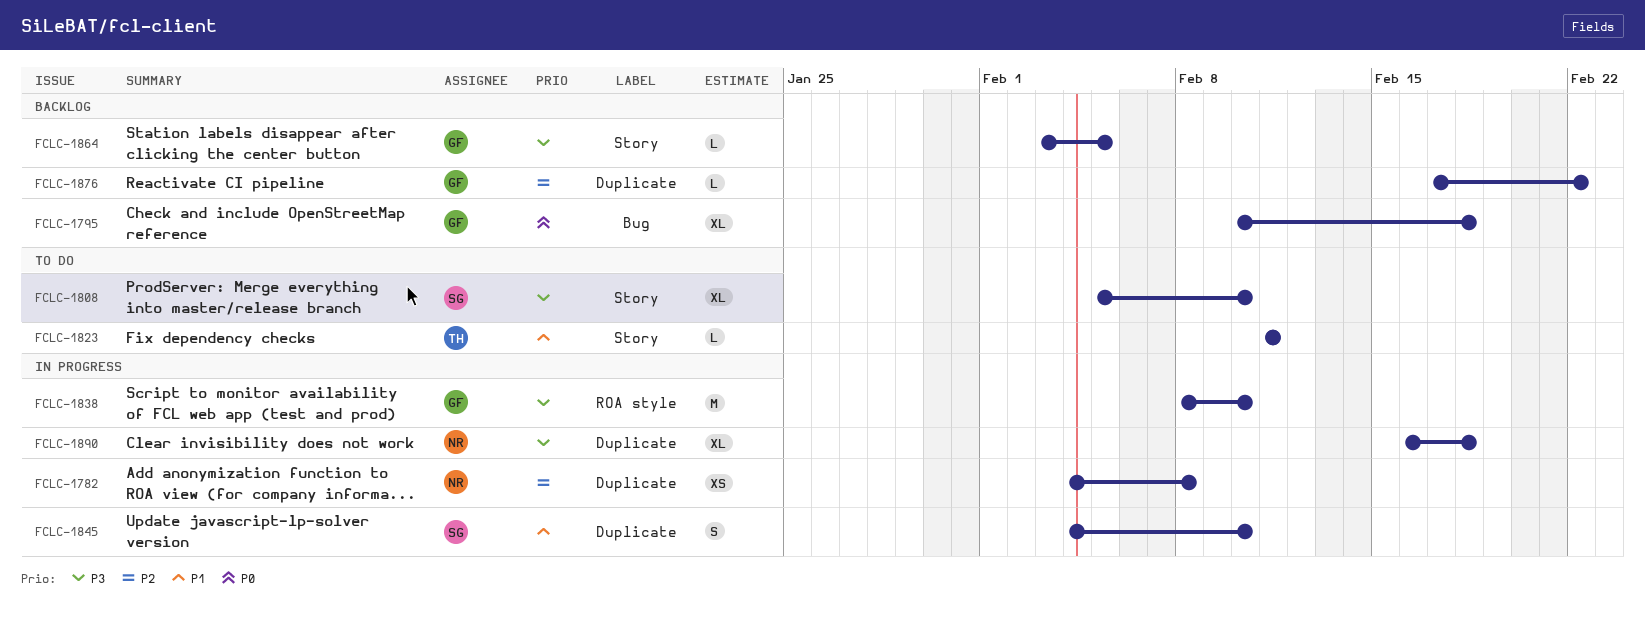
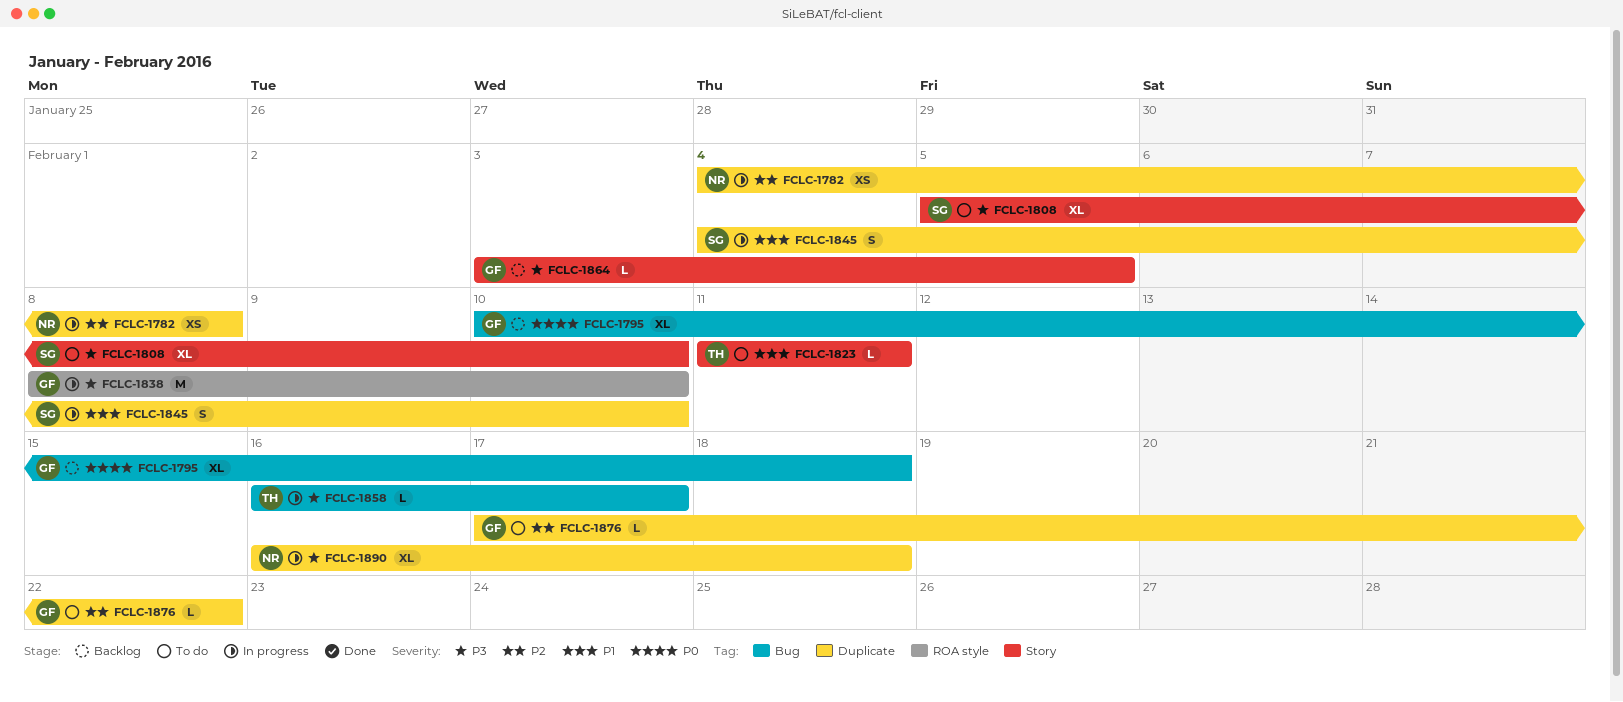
FCLC-1858: none -> present
FCLC-1876, status: Backlog -> To do

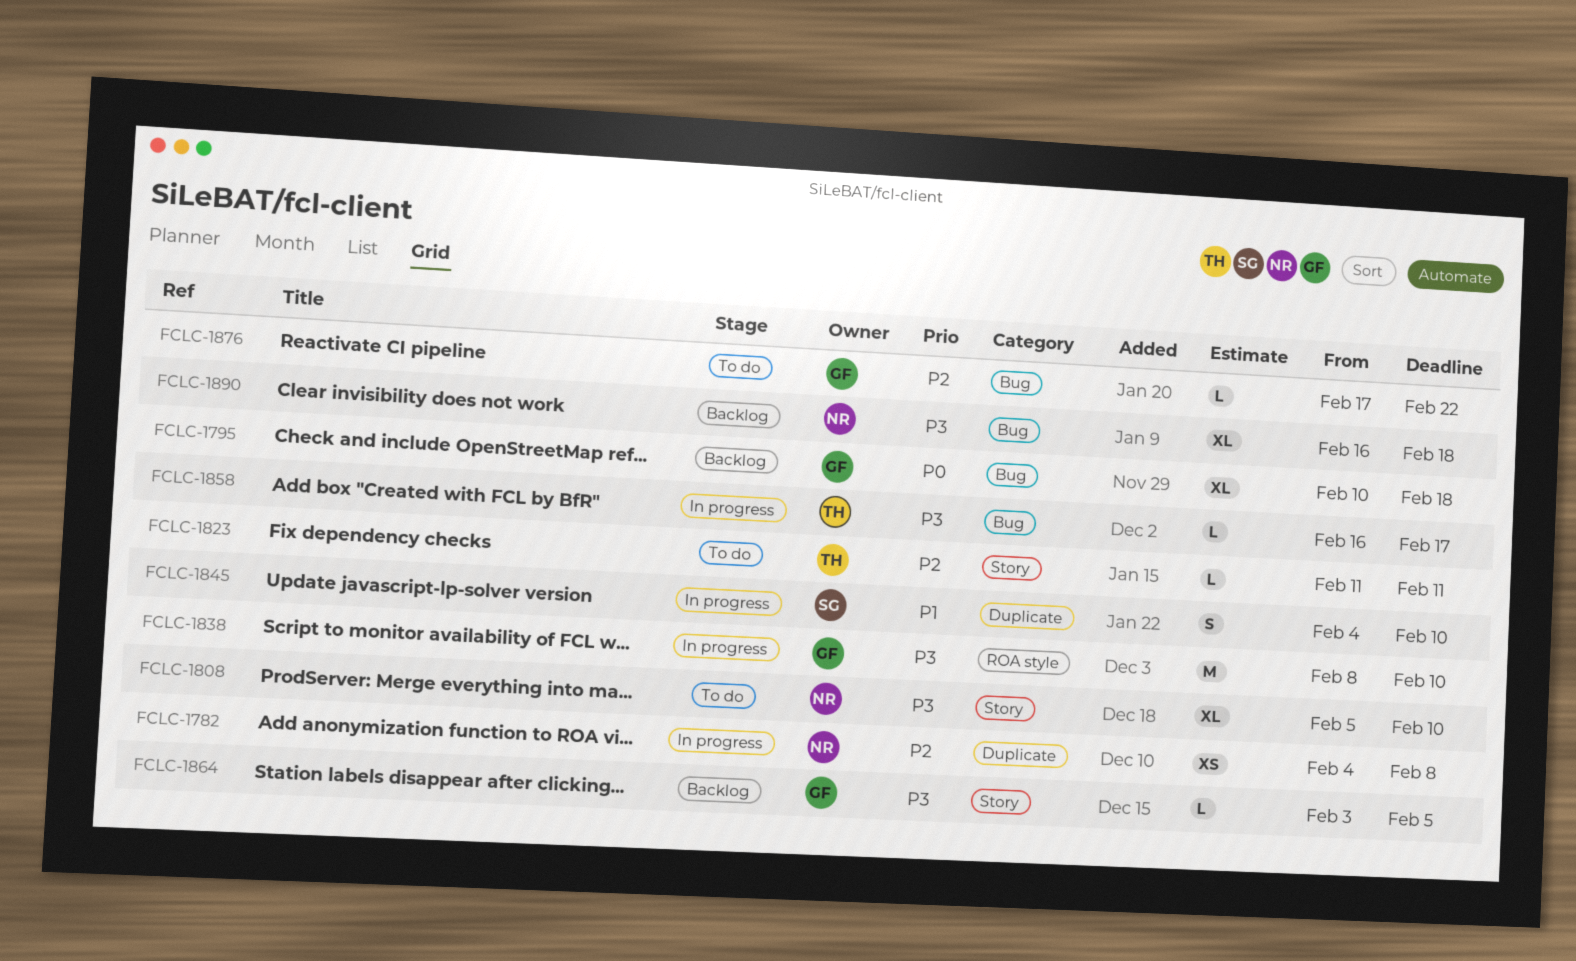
FCLC-1808, owner: SG -> NR
FCLC-1823, priority: P1 -> P2
FCLC-1876, label: Duplicate -> Bug
FCLC-1890, status: In progress -> Backlog
FCLC-1890, label: Duplicate -> Bug

